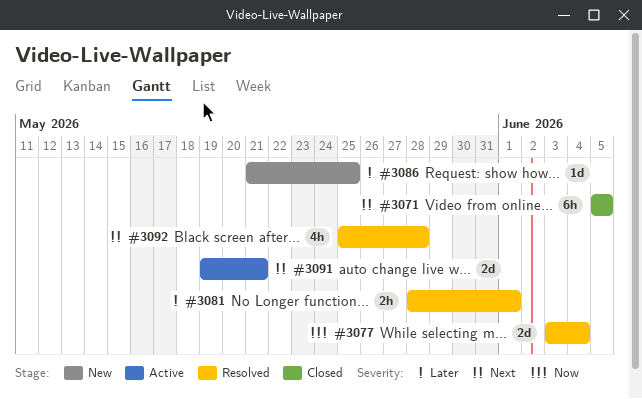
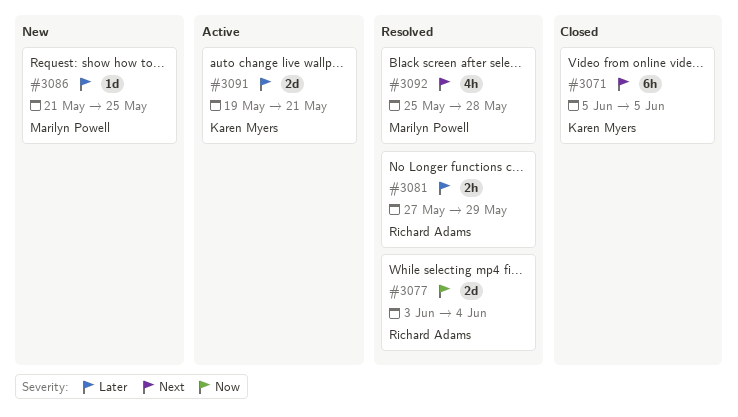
#3081, start: May 28 -> May 27
#3081, due: Jun 1 -> May 29
#3091, priority: Next -> Later

